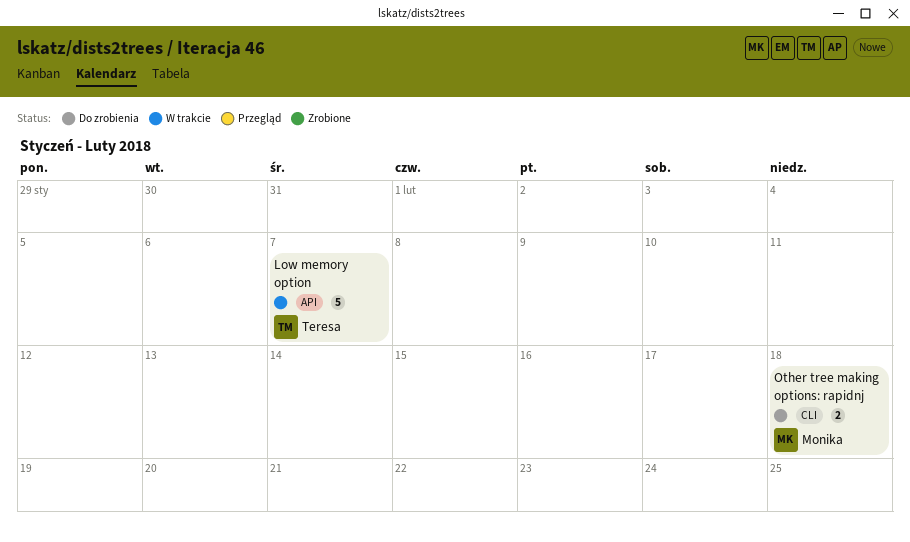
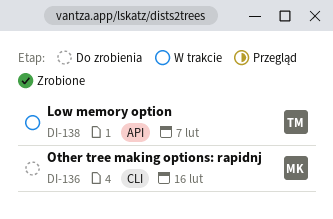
Other tree making options: rapidnj, due: Feb 18 -> Feb 16

